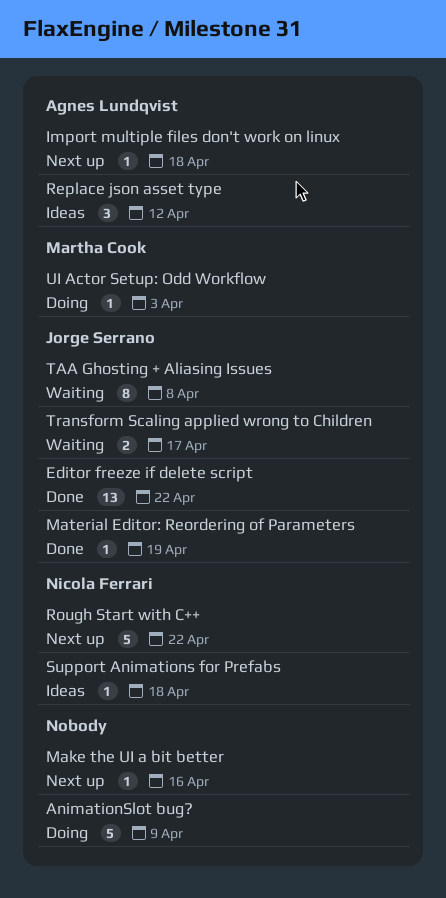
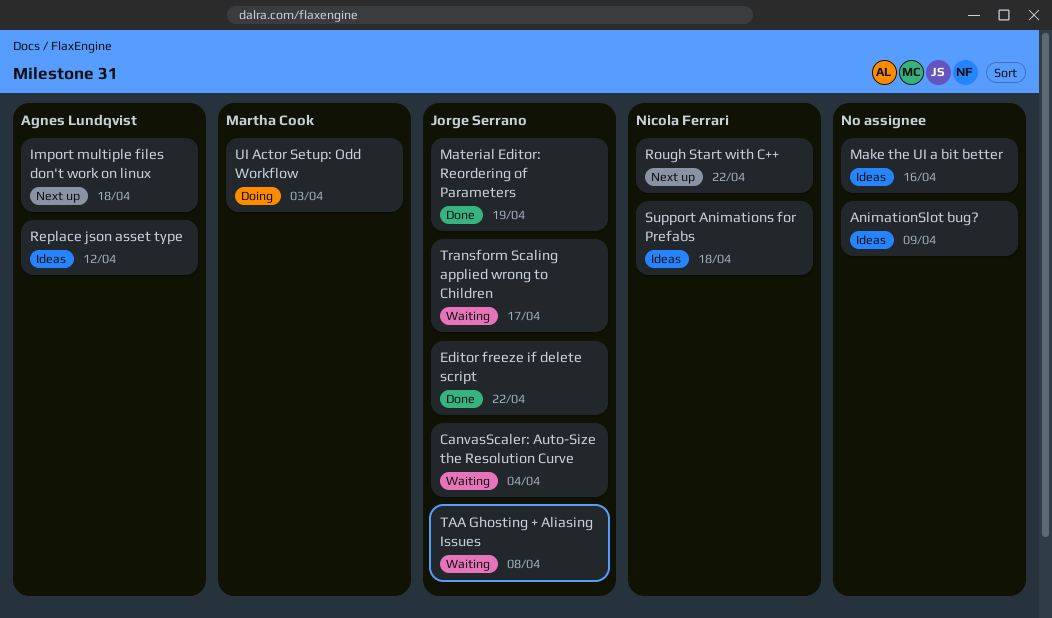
AnimationSlot bug?, status: Doing -> Ideas
CanvasScaler: Auto-Size the Resolution Curve: none -> present
Make the UI a bit better, status: Next up -> Ideas

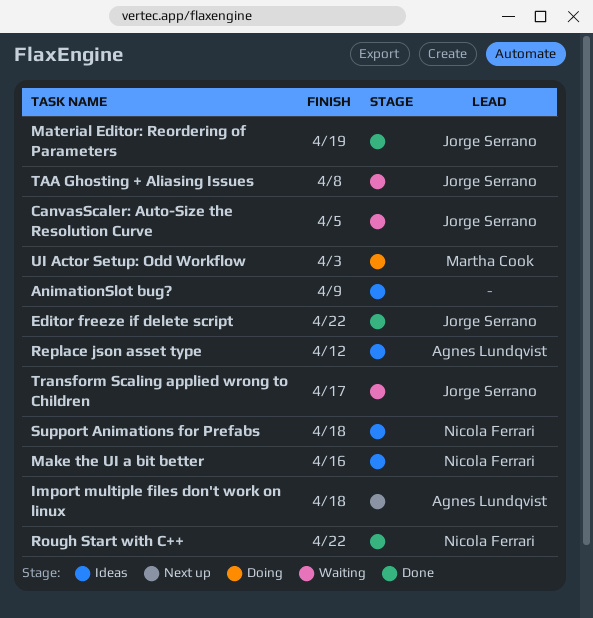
CanvasScaler: Auto-Size the Resolution Curve, due: Apr 4 -> Apr 5
Make the UI a bit better, owner: none -> Nicola Ferrari
Rough Start with C++, status: Next up -> Done

